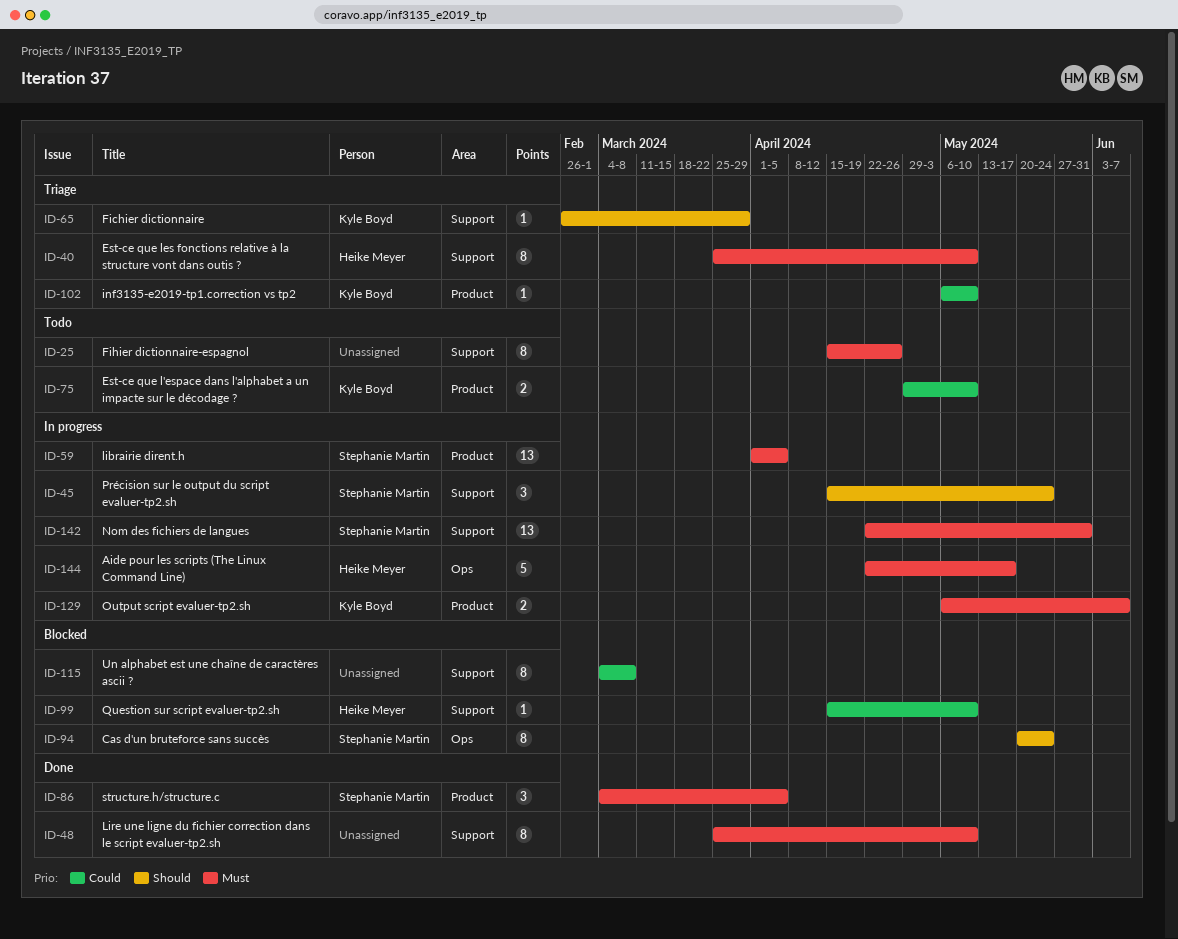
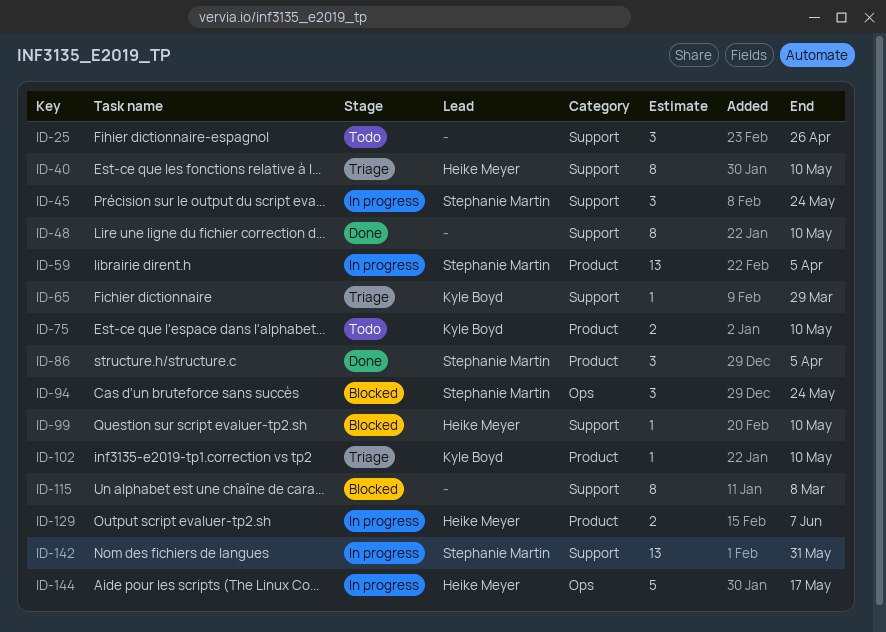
ID-25, estimate: 8 -> 3
ID-94, estimate: 8 -> 3
ID-129, owner: Kyle Boyd -> Heike Meyer

